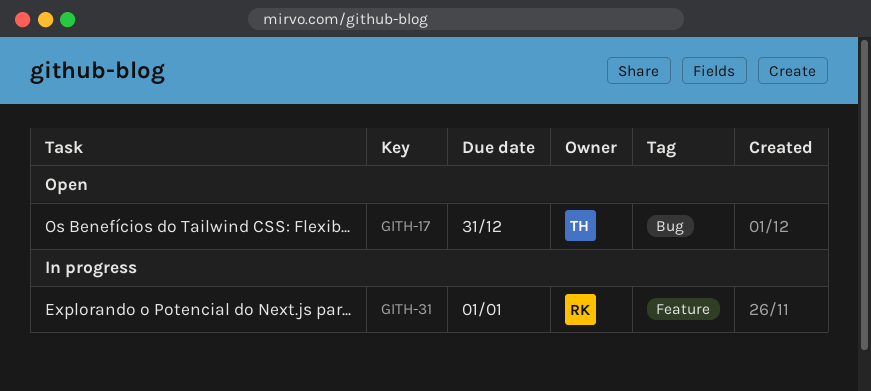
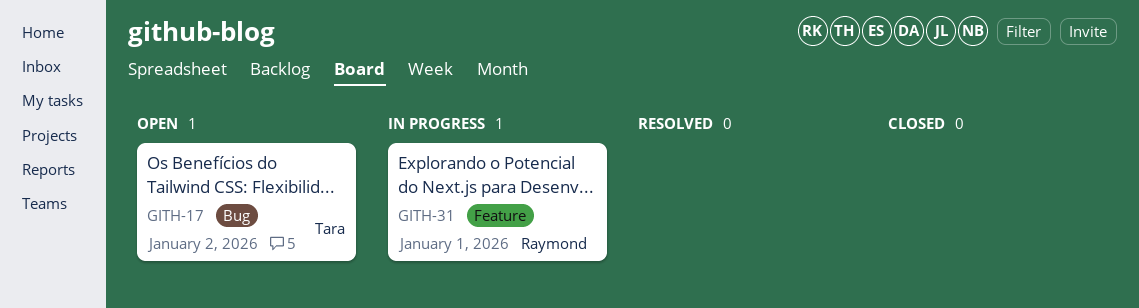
GITH-17, due: Dec 31 -> Jan 2

